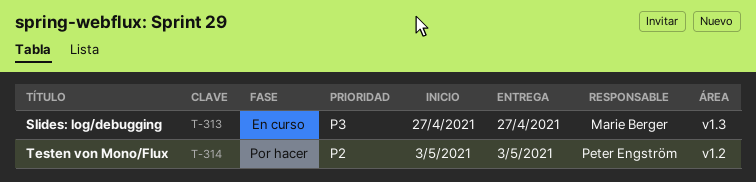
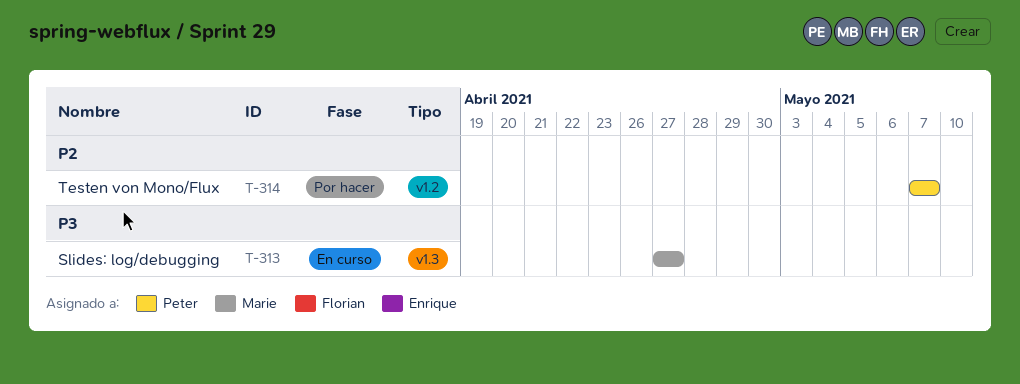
T-314, start: May 3 -> May 7
T-314, due: May 3 -> May 7

